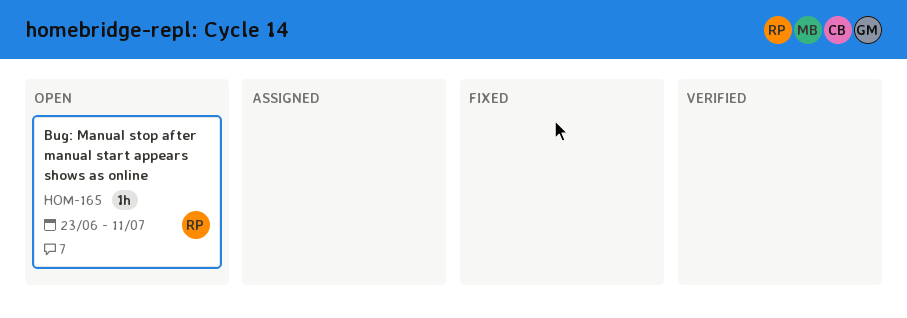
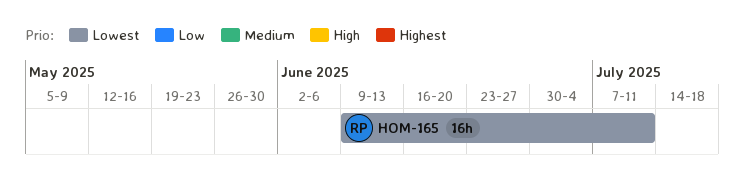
HOM-165, estimate: 1h -> 16h
HOM-165, start: Jun 23 -> Jun 9

